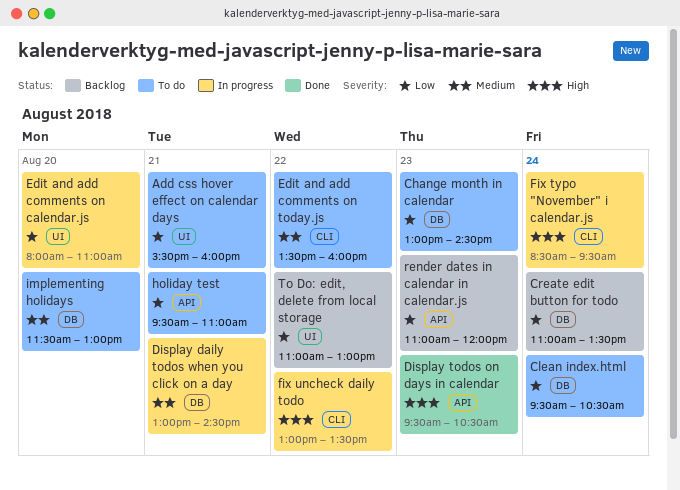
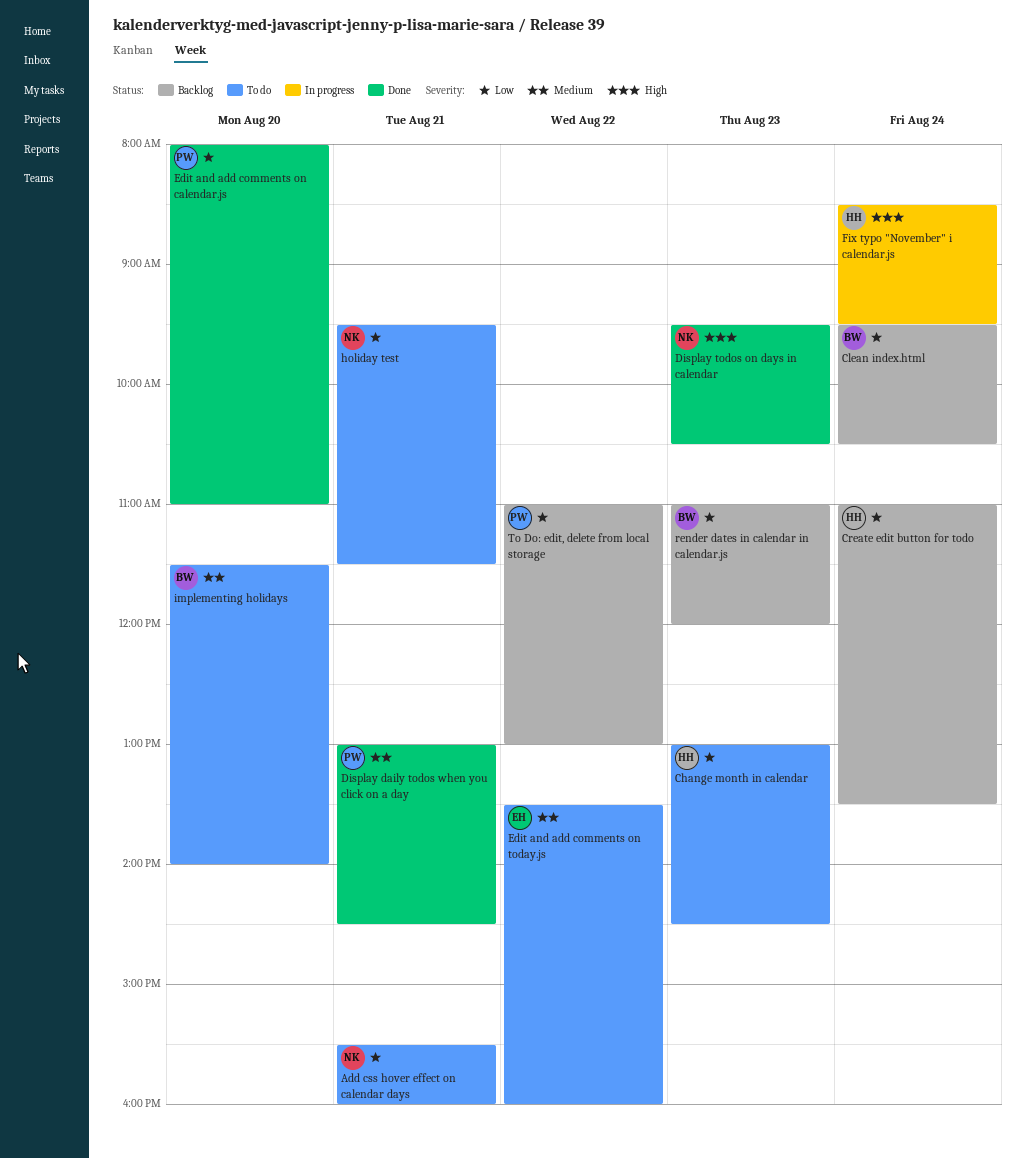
Clean index.html, status: To do -> Backlog
Display daily todos when you click on a day, status: In progress -> Done
Edit and add comments on calendar.js, status: In progress -> Done
fix uncheck daily todo: present -> none
holiday test, ends: 11:00 -> 11:30
implementing holidays, ends: 13:00 -> 14:00

